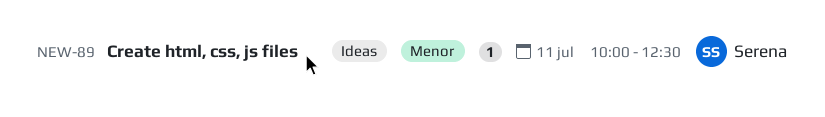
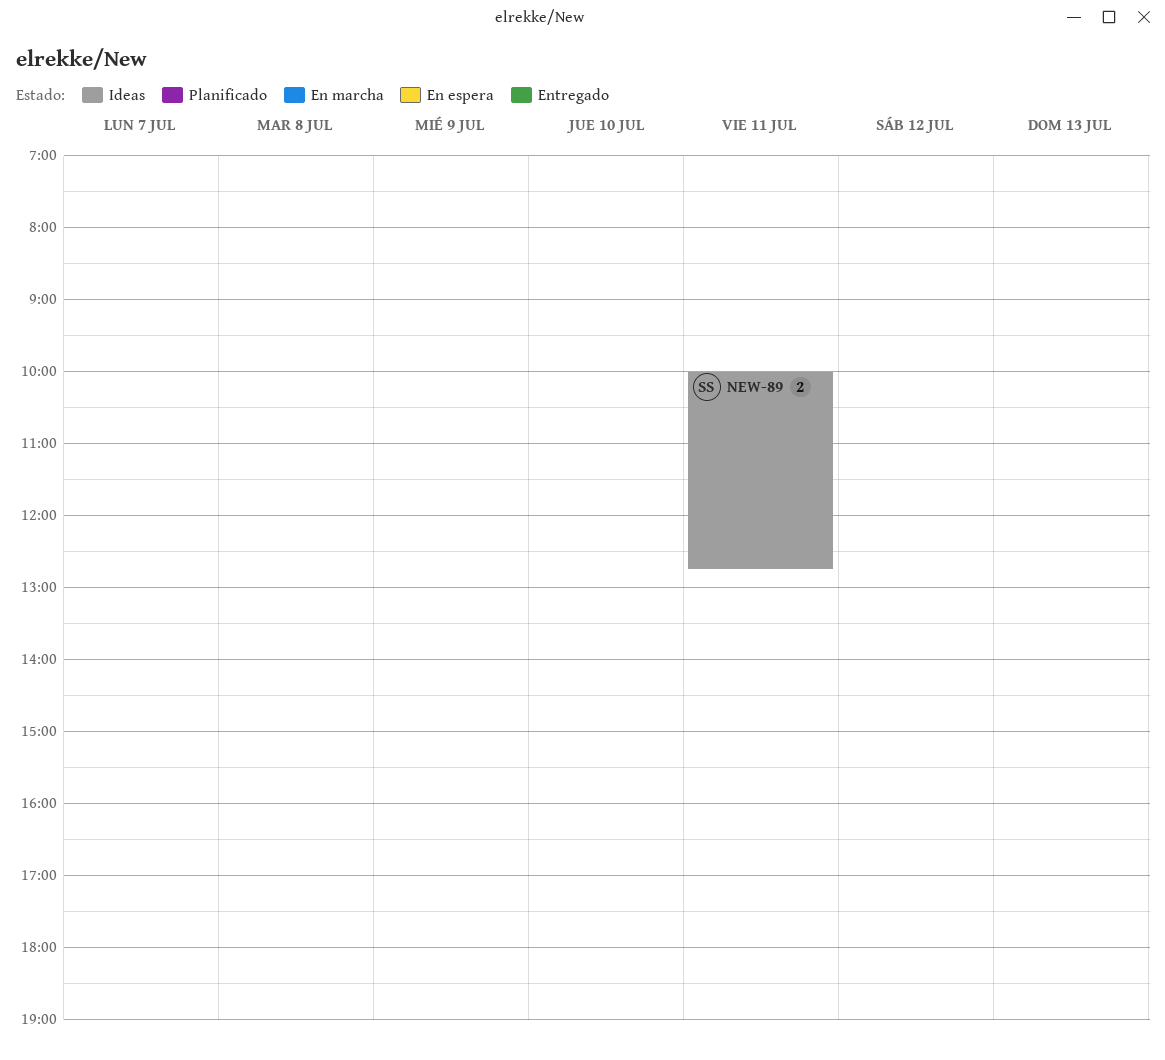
NEW-89, estimate: 1 -> 2
NEW-89, ends: 12:30 -> 12:45

